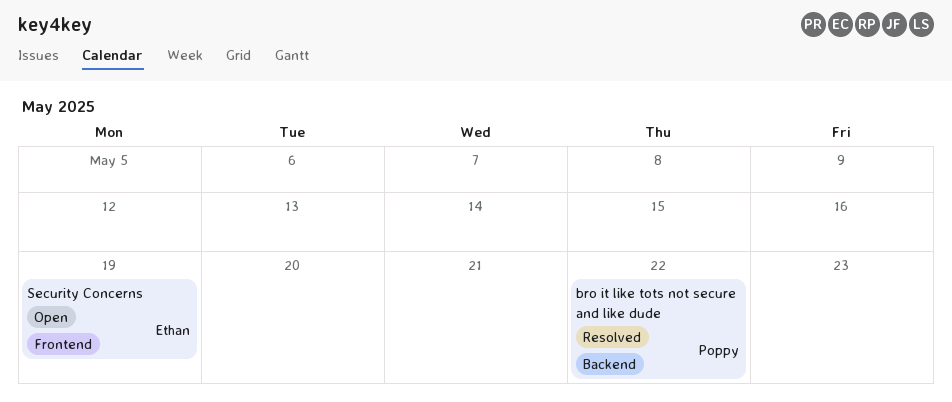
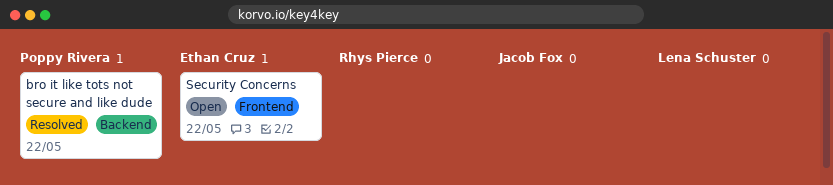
Security Concerns, due: May 19 -> May 22

